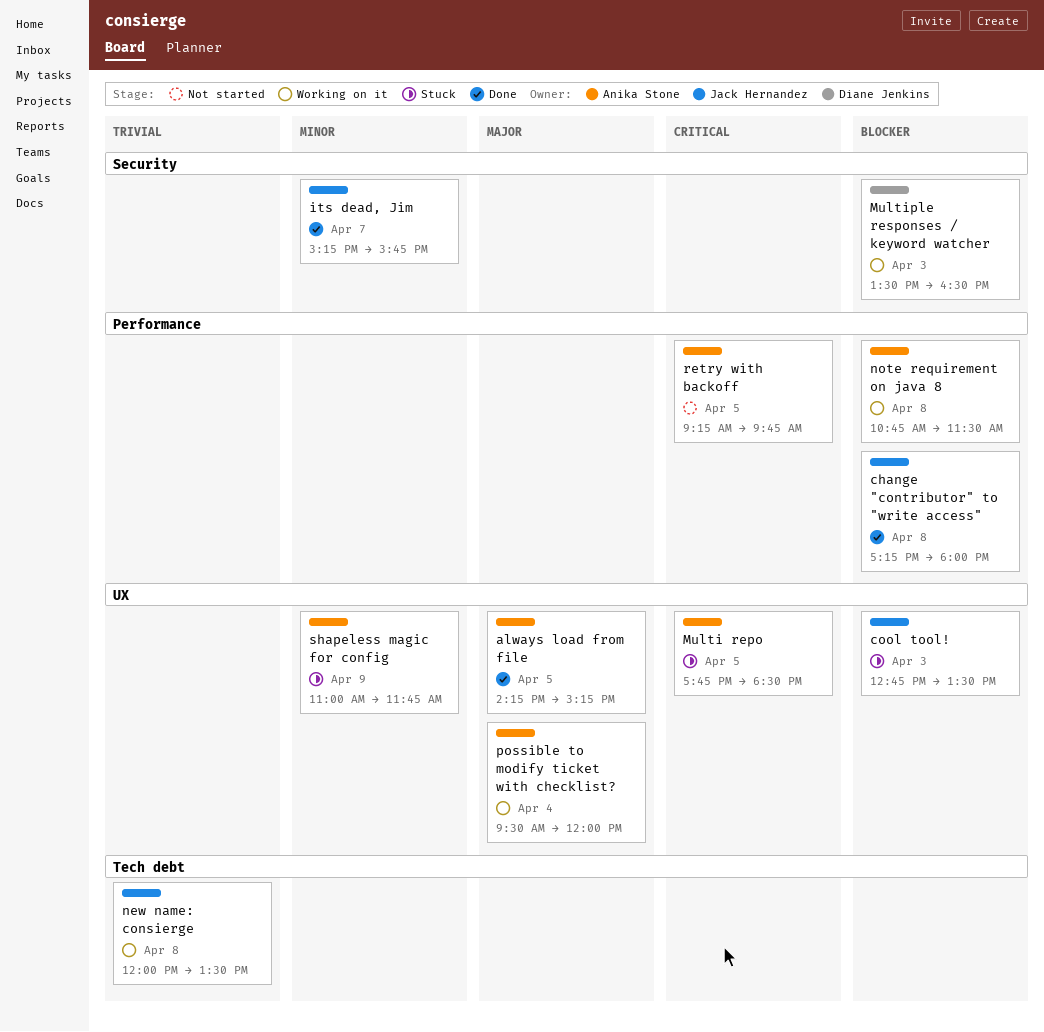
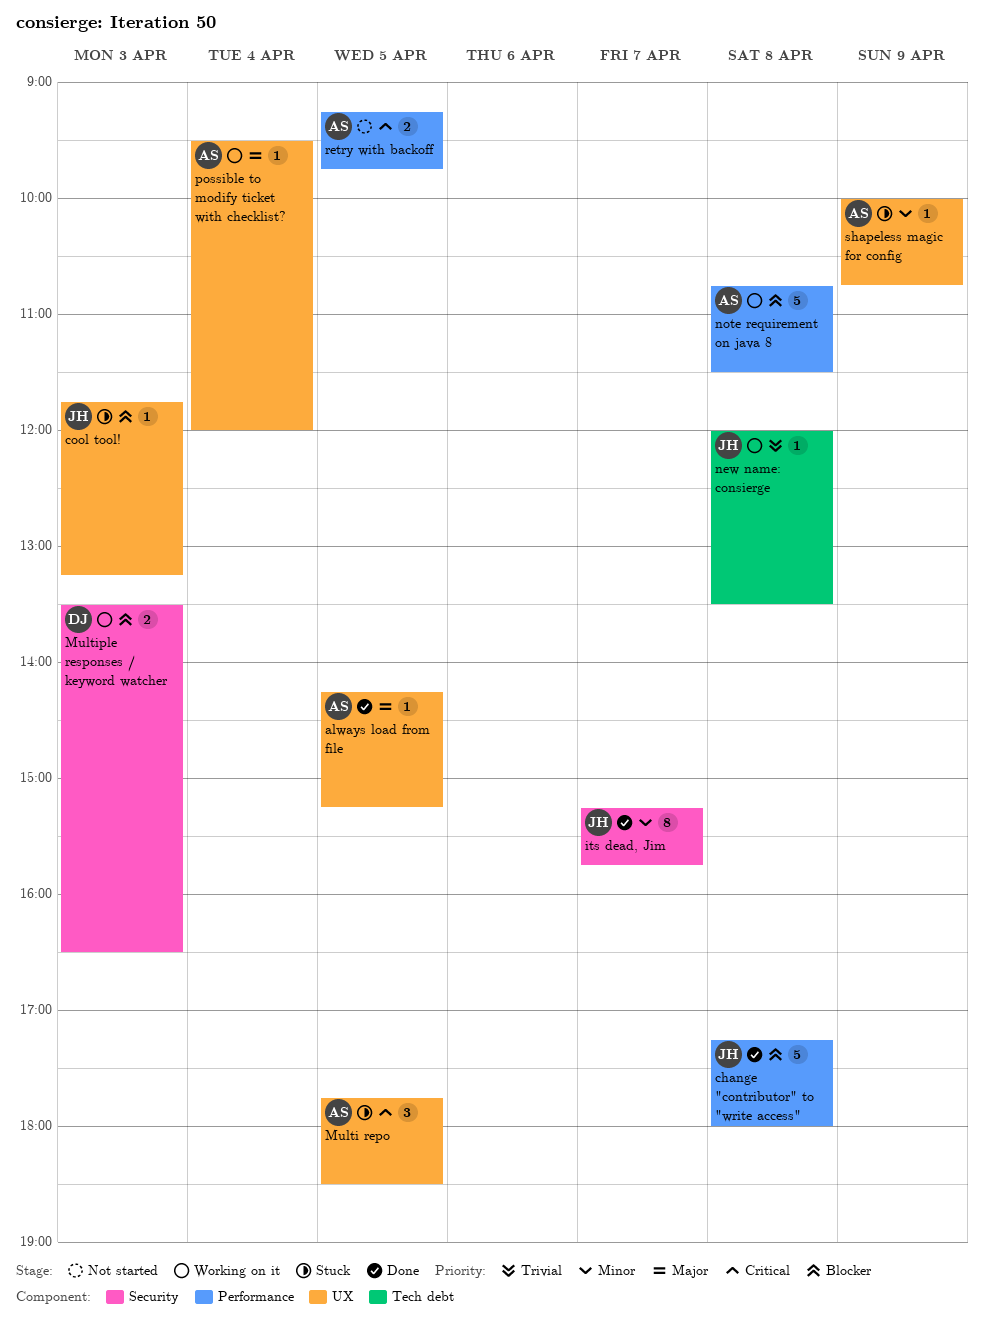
cool tool!, begins: 12:45 -> 11:45
cool tool!, ends: 13:30 -> 13:15
shapeless magic for config, begins: 11:00 -> 10:00
shapeless magic for config, ends: 11:45 -> 10:45

